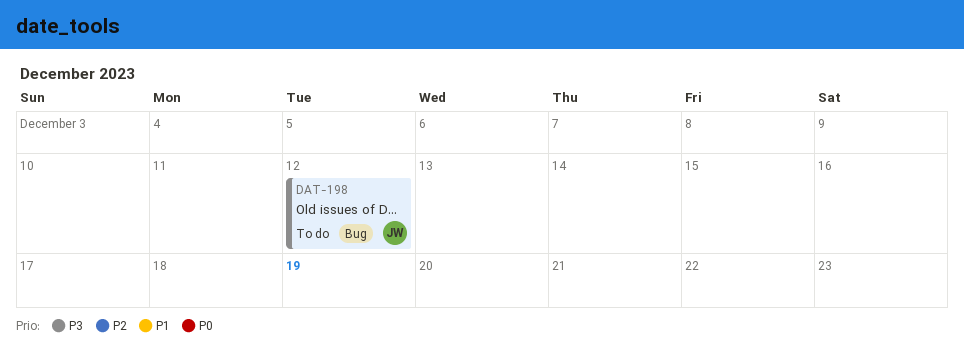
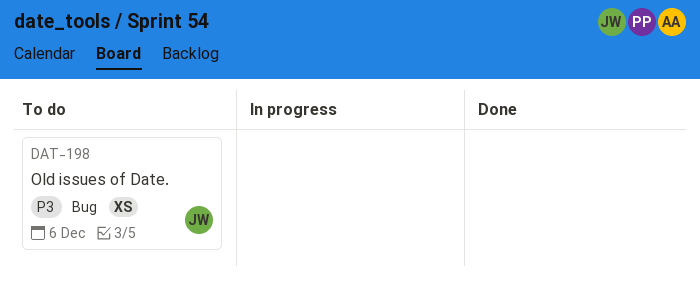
DAT-198, due: Dec 12 -> Dec 6

